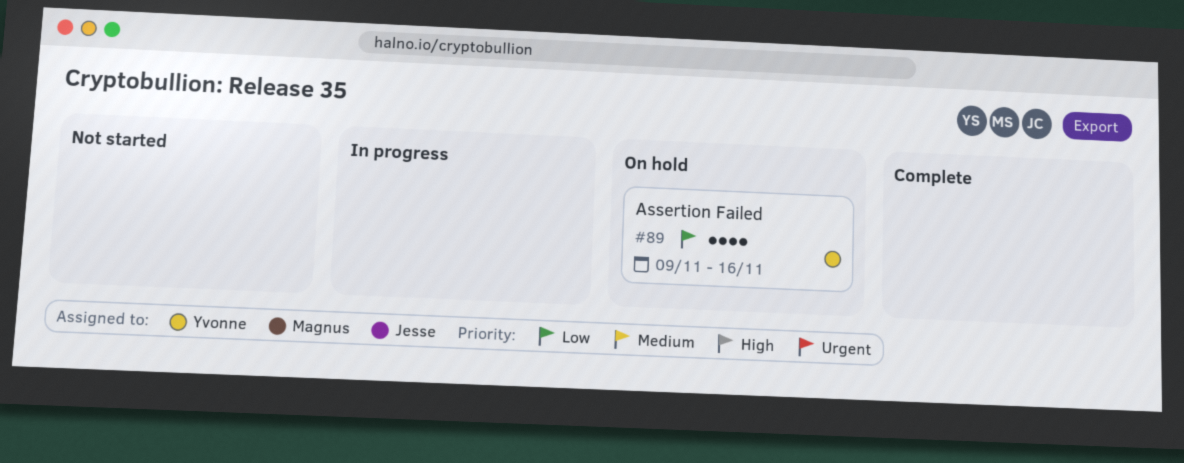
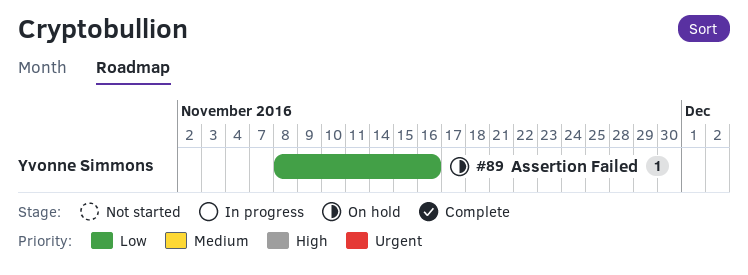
#89, estimate: 4 -> 1
#89, start: Nov 9 -> Nov 8

